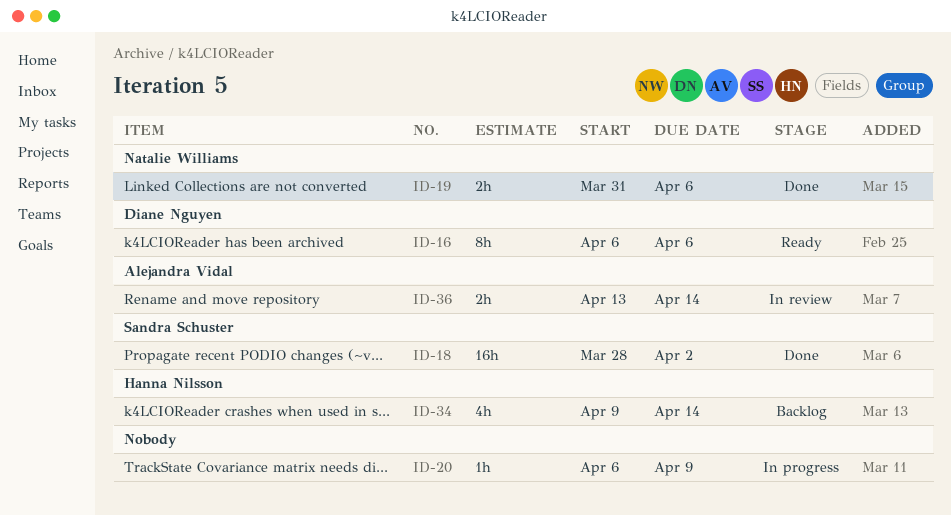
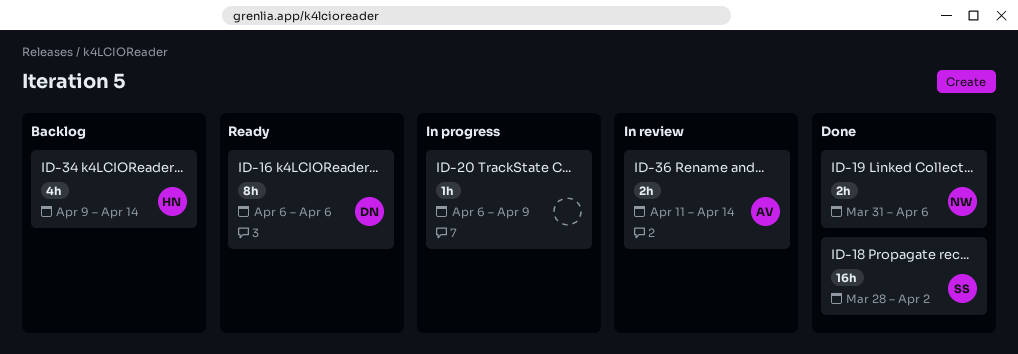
ID-36, start: Apr 13 -> Apr 11

